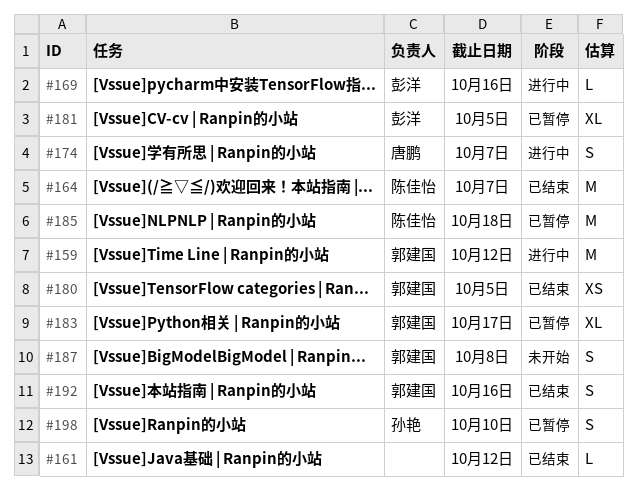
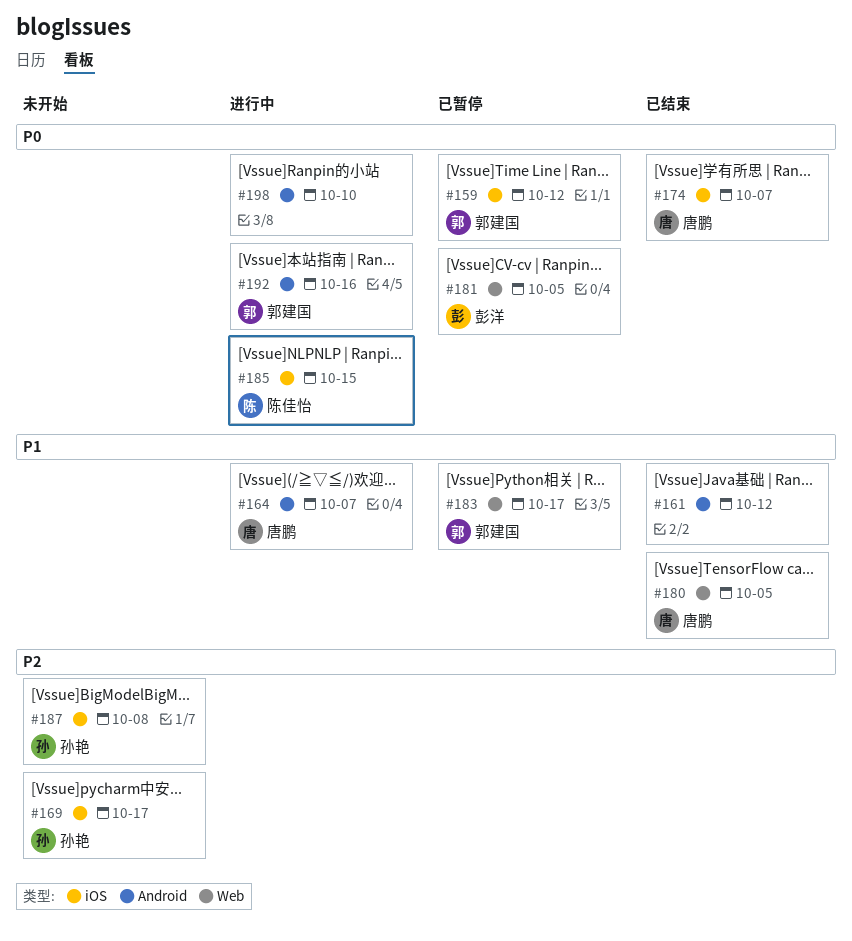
#159, status: 进行中 -> 已暂停
#164, status: 已结束 -> 进行中
#164, owner: 陈佳怡 -> 唐鹏
#169, status: 进行中 -> 未开始
#169, owner: 彭洋 -> 孙艳
#169, due: Oct 16 -> Oct 17
#174, status: 进行中 -> 已结束
#180, owner: 郭建国 -> 唐鹏
#185, status: 已暂停 -> 进行中
#185, due: Oct 18 -> Oct 15
#187, owner: 郭建国 -> 孙艳
#192, status: 已结束 -> 进行中
#198, status: 已暂停 -> 进行中
#198, owner: 孙艳 -> none

